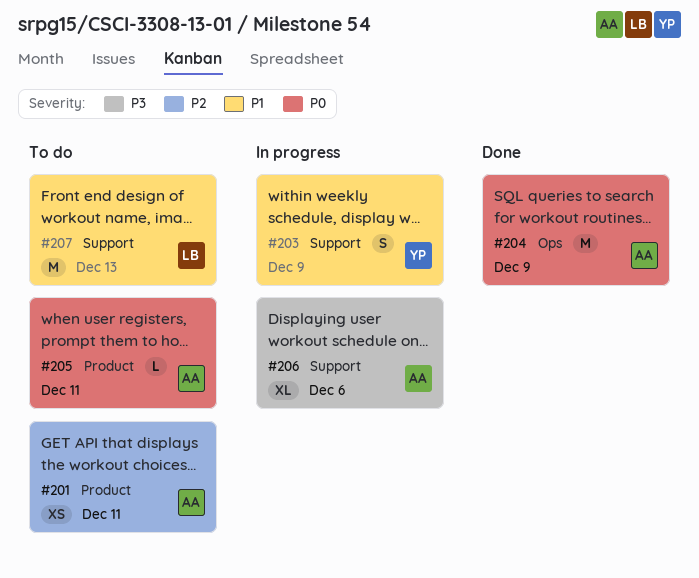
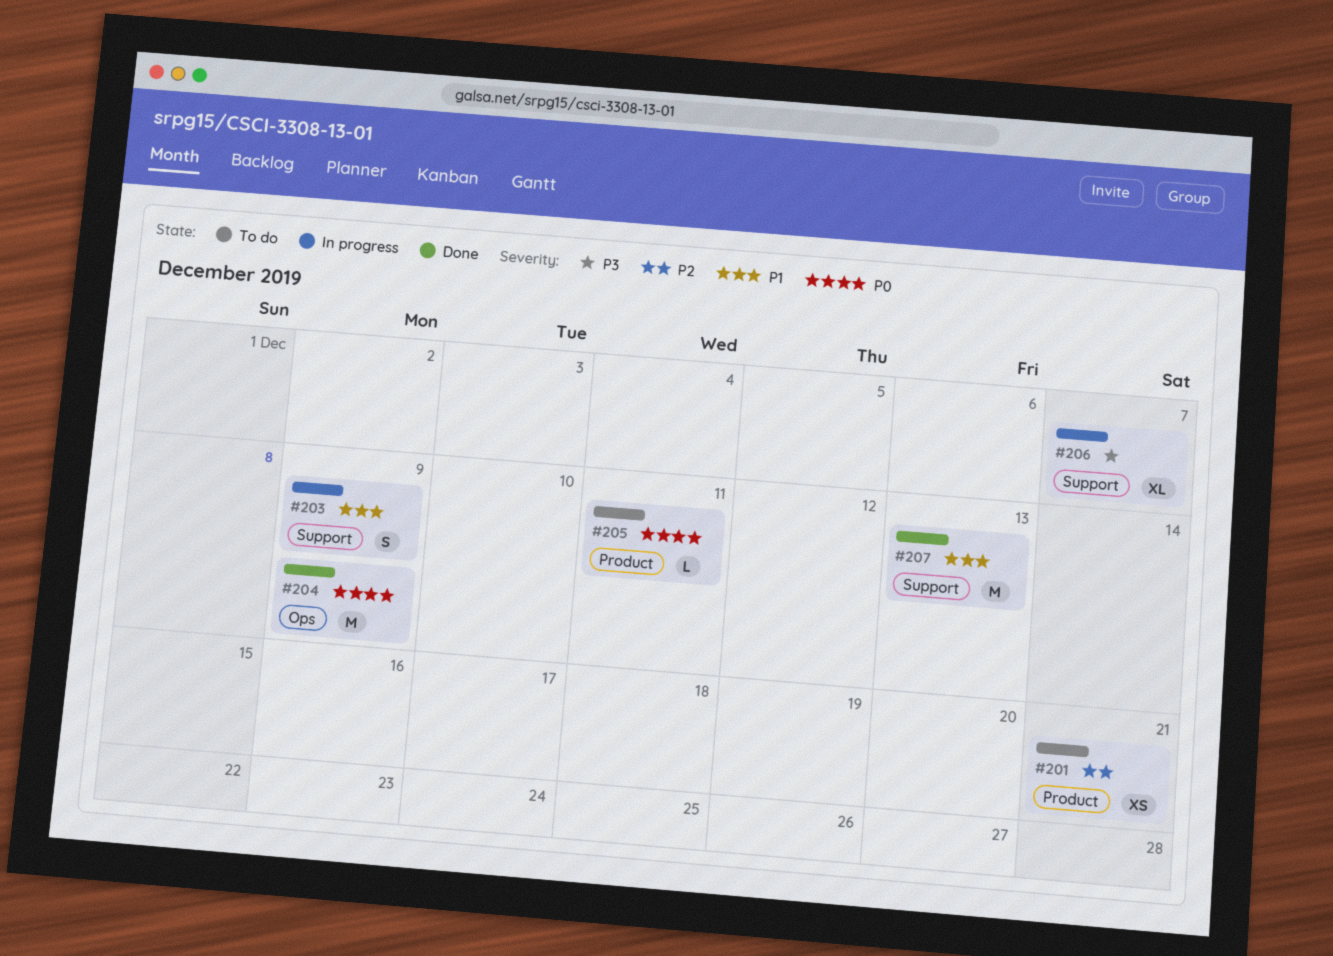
#201, due: Dec 11 -> Dec 21
#206, due: Dec 6 -> Dec 7
#207, status: To do -> Done

